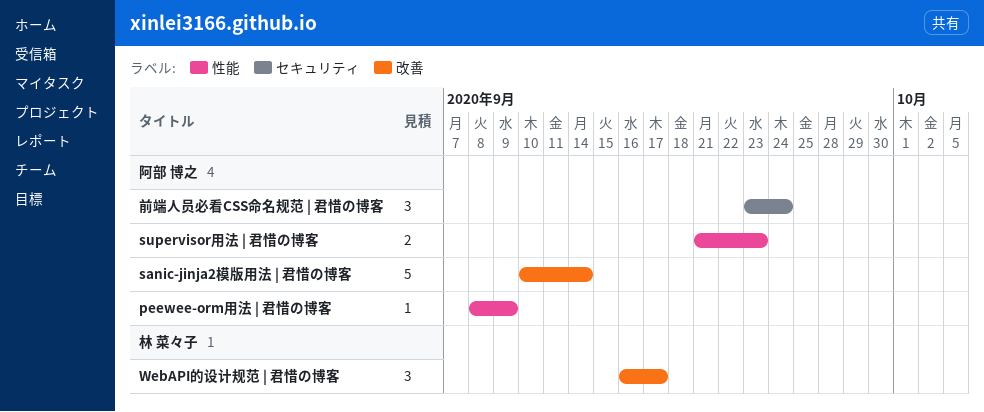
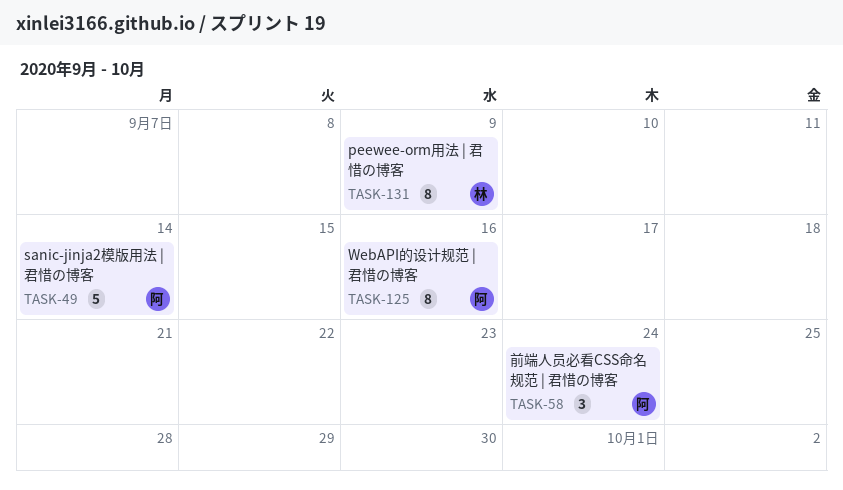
peewee-orm用法 | 君惜の博客, owner: 阿部 博之 -> 林 菜々子
peewee-orm用法 | 君惜の博客, estimate: 1 -> 8
supervisor用法 | 君惜の博客: present -> none
WebAPI的设计规范 | 君惜の博客, owner: 林 菜々子 -> 阿部 博之
WebAPI的设计规范 | 君惜の博客, estimate: 3 -> 8
WebAPI的设计规范 | 君惜の博客, due: Sep 17 -> Sep 16

